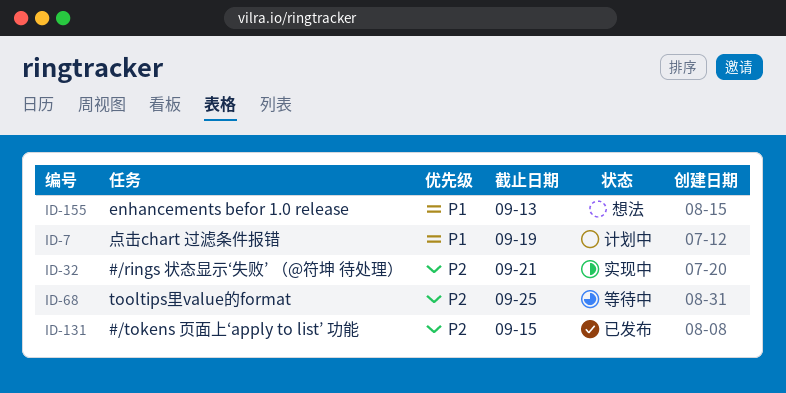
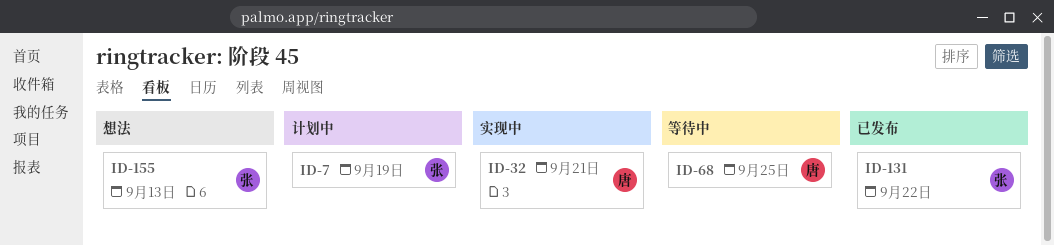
ID-131, due: Sep 15 -> Sep 22

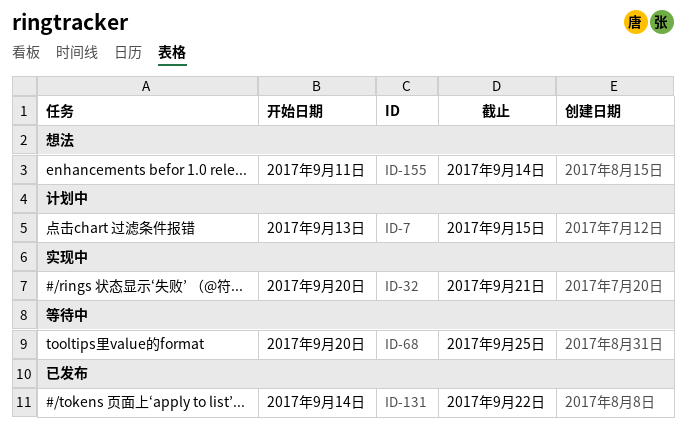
ID-7, due: Sep 19 -> Sep 15
ID-155, due: Sep 13 -> Sep 14

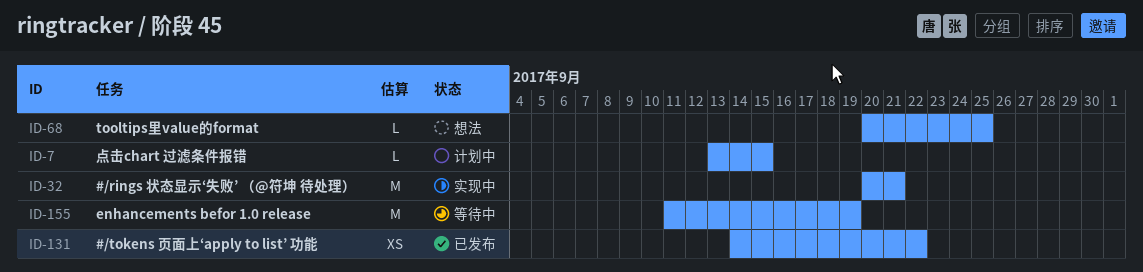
ID-68, status: 等待中 -> 想法
ID-155, status: 想法 -> 等待中
ID-155, due: Sep 14 -> Sep 19

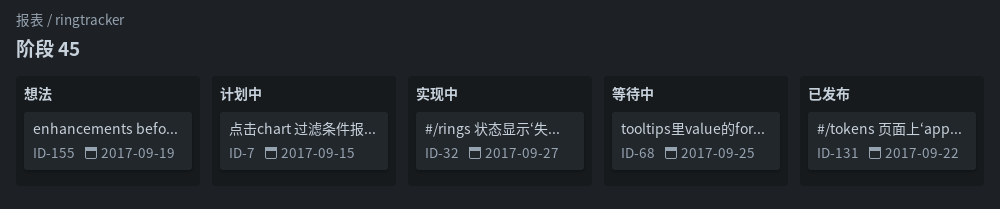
ID-32, due: Sep 21 -> Sep 27
ID-68, status: 想法 -> 等待中
ID-155, status: 等待中 -> 想法

